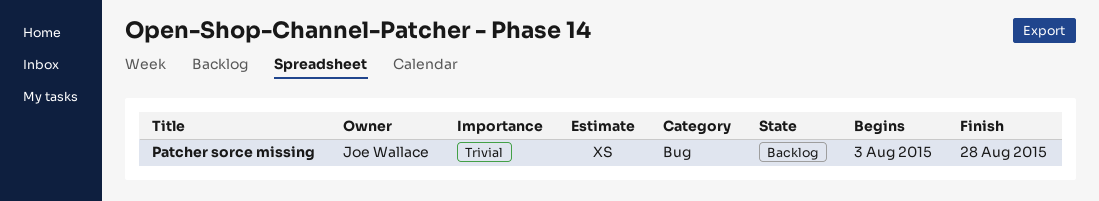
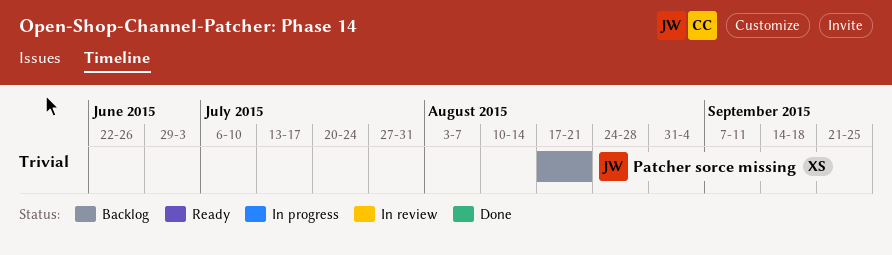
Patcher sorce missing, start: Aug 3 -> Aug 17
Patcher sorce missing, due: Aug 28 -> Aug 21

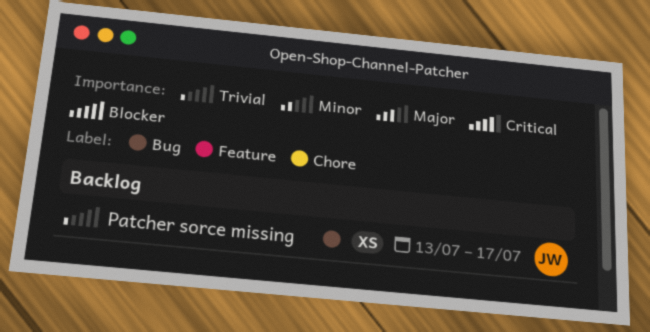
Patcher sorce missing, start: Aug 17 -> Jul 13
Patcher sorce missing, due: Aug 21 -> Jul 17

